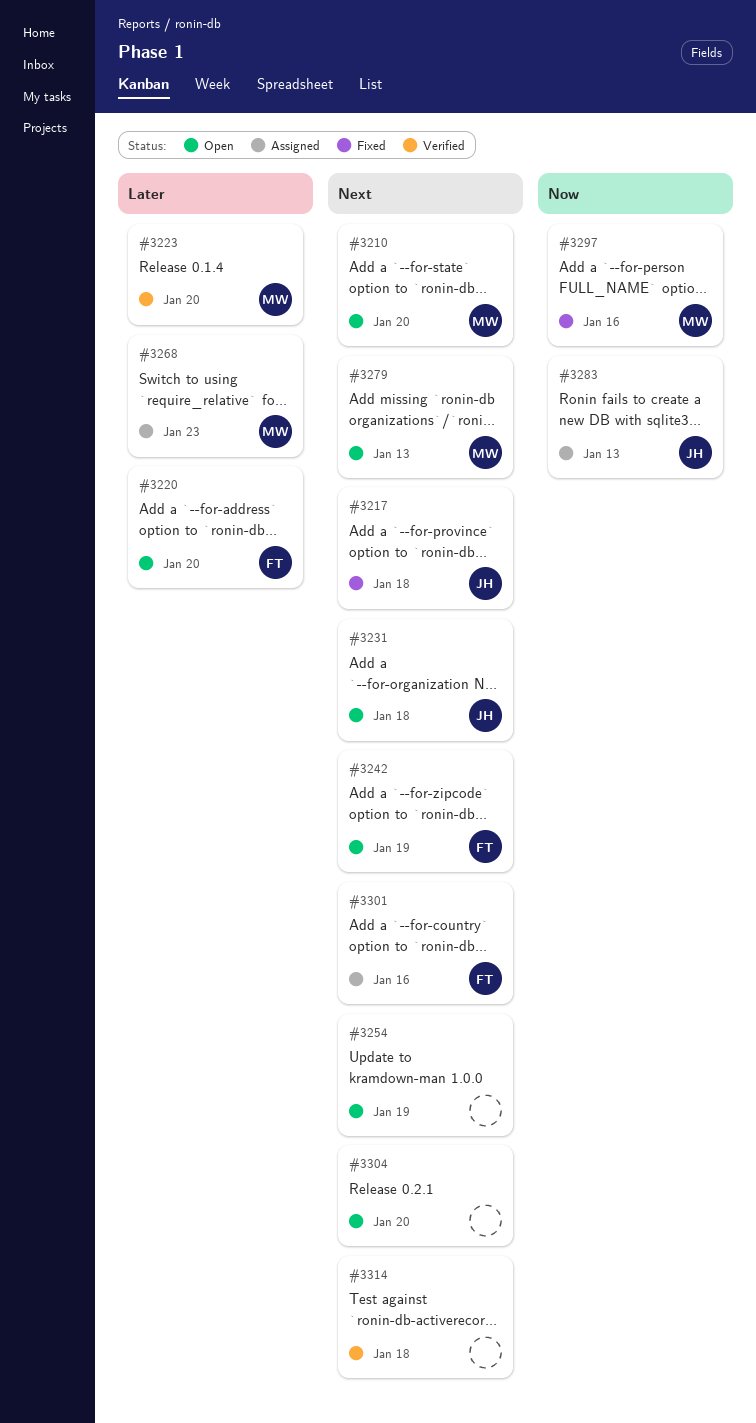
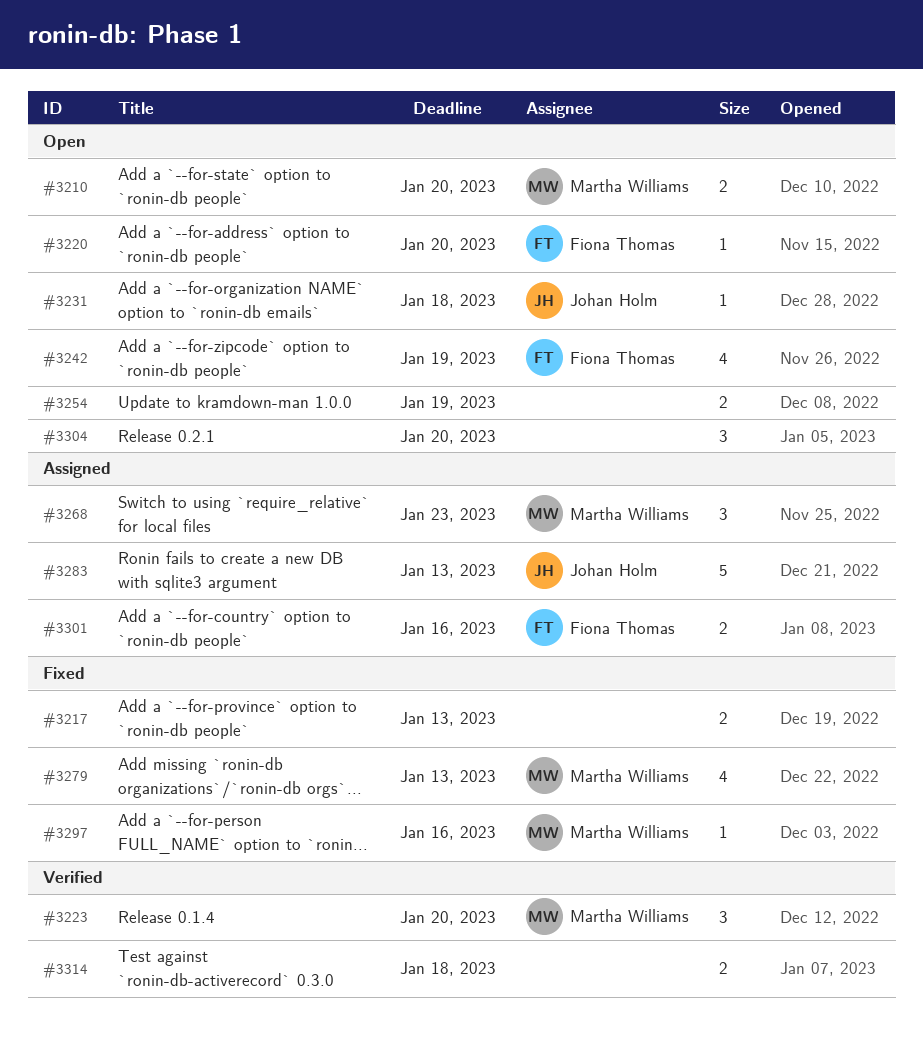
#3217, owner: Johan Holm -> none
#3217, due: Jan 18 -> Jan 13
#3279, status: Open -> Fixed

